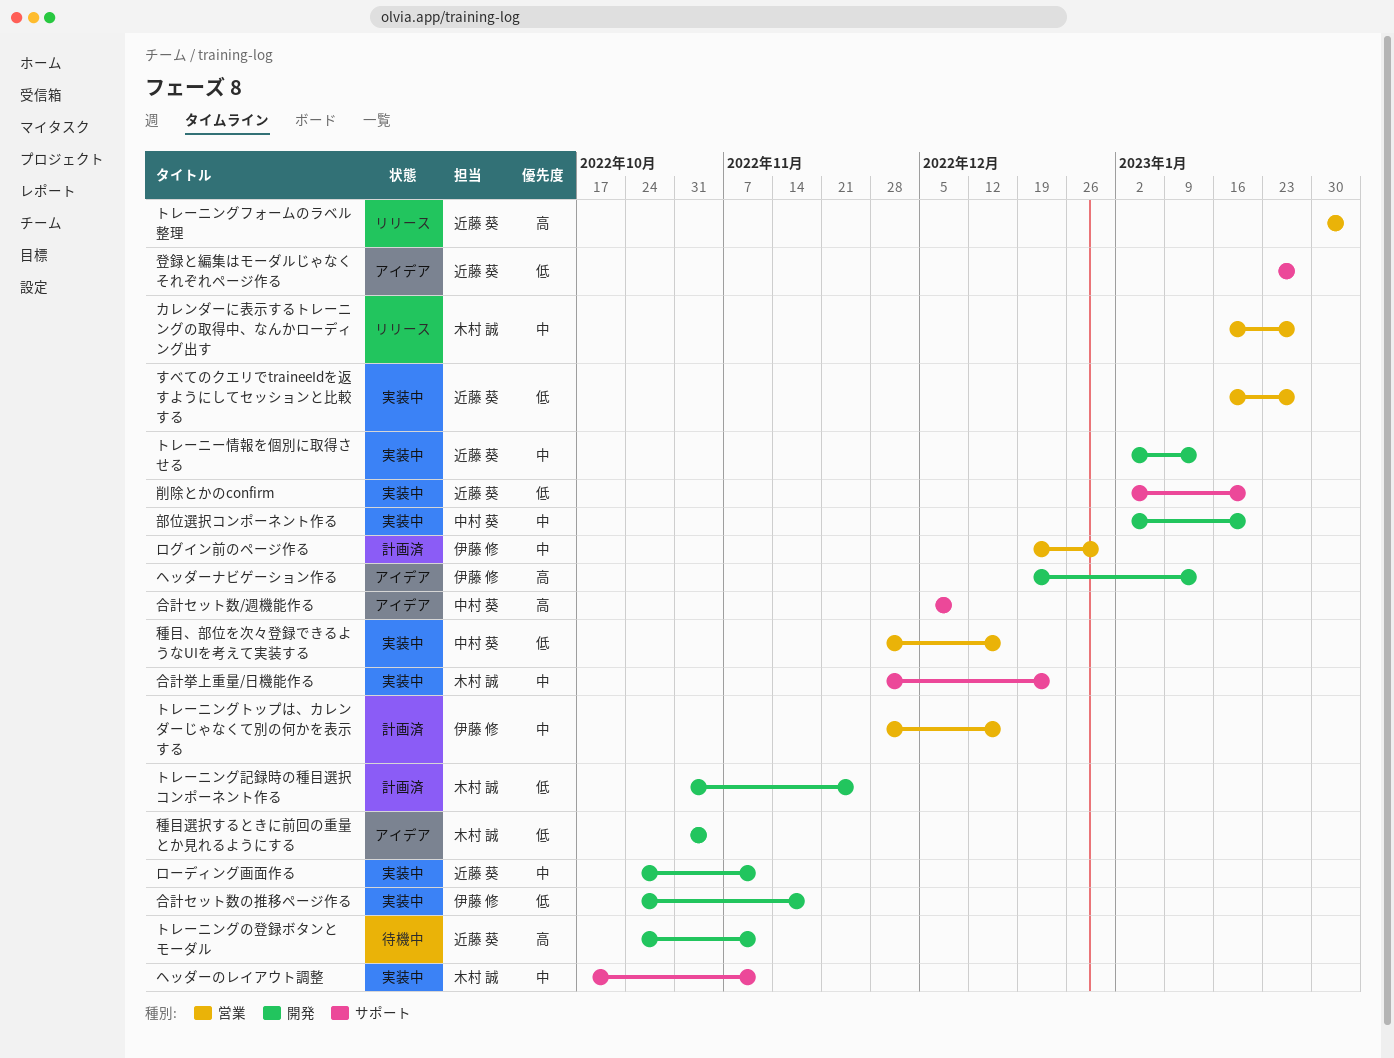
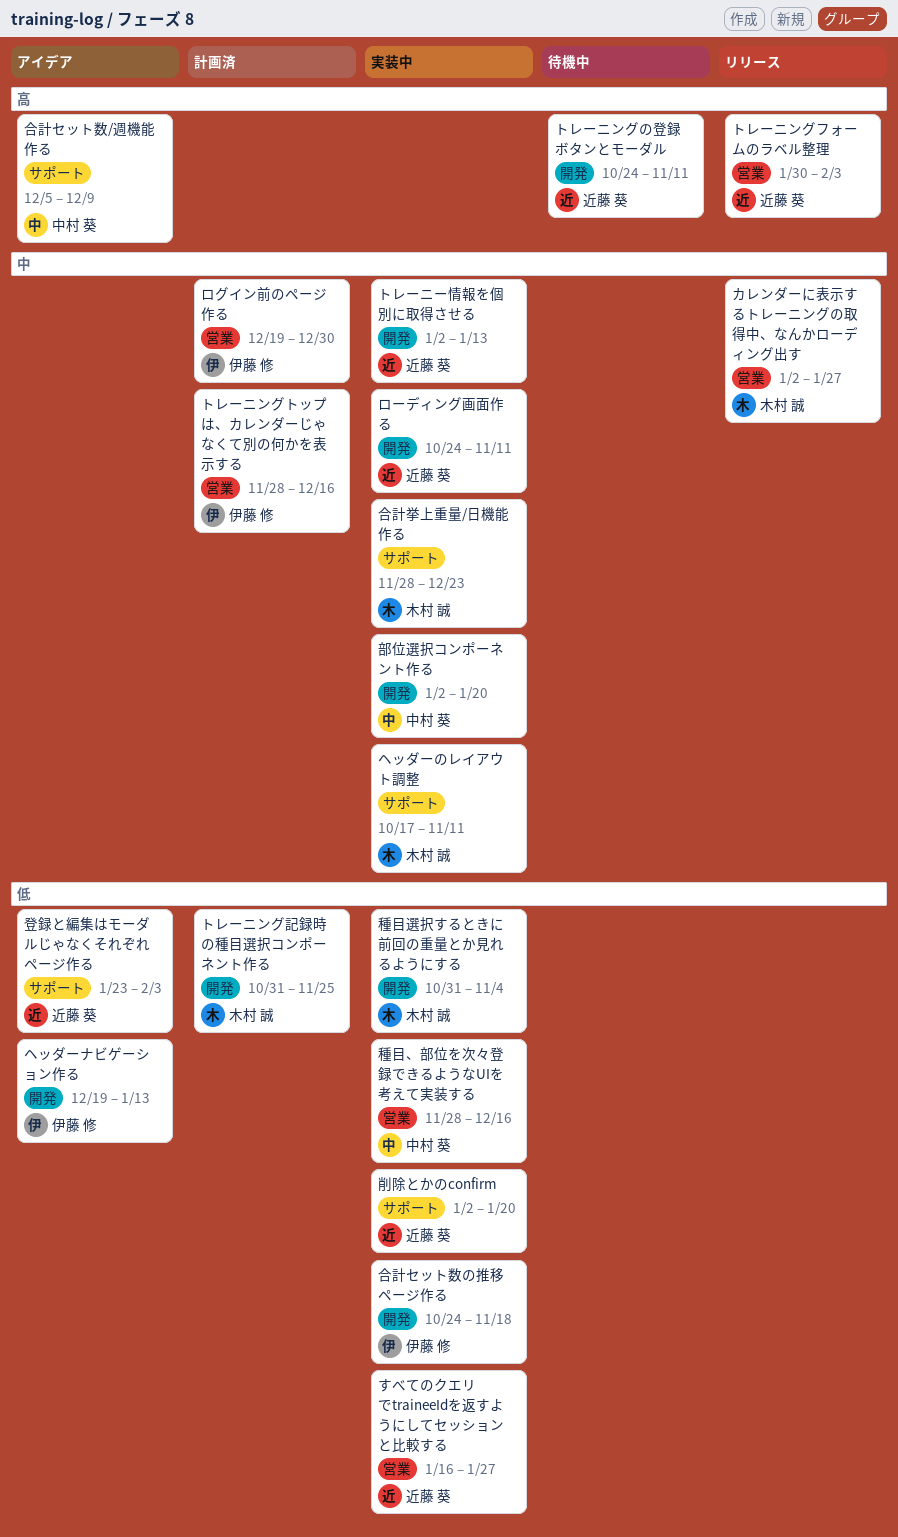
カレンダーに表示するトレーニングの取得中、なんかローディング出す, start: Jan 16 -> Jan 2
ヘッダーナビゲーション作る, priority: 高 -> 低
登録と編集はモーダルじゃなくそれぞれページ作る, due: Jan 27 -> Feb 3
種目選択するときに前回の重量とか見れるようにする, status: アイデア -> 実装中

